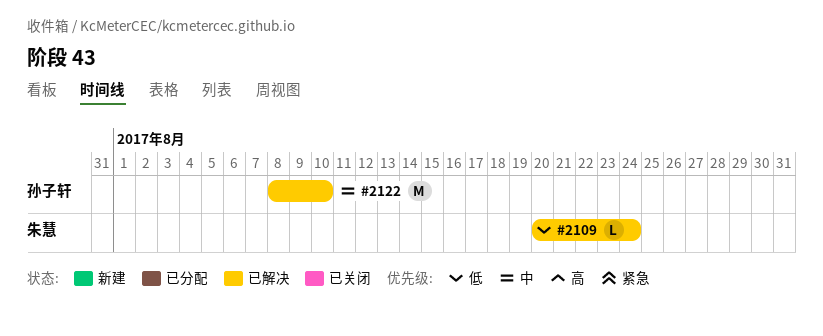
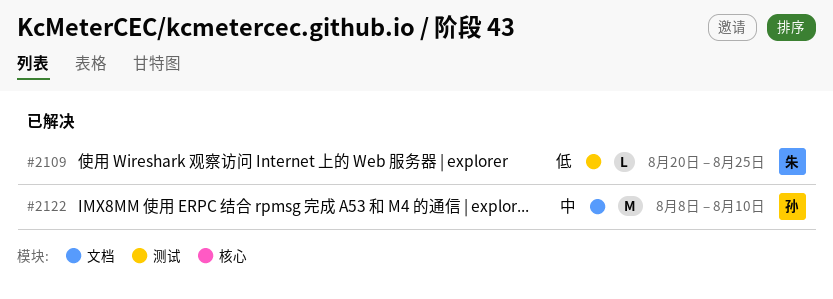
#2109, due: Aug 24 -> Aug 25

